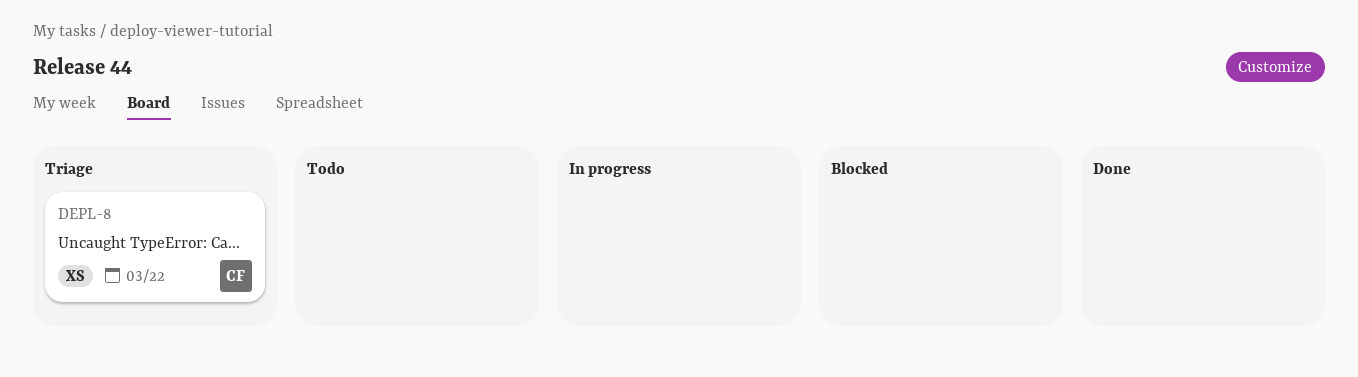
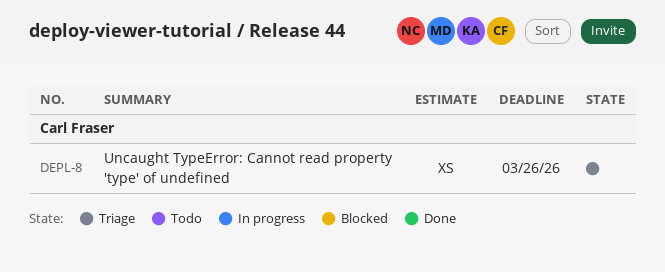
DEPL-8, due: Mar 22 -> Mar 26

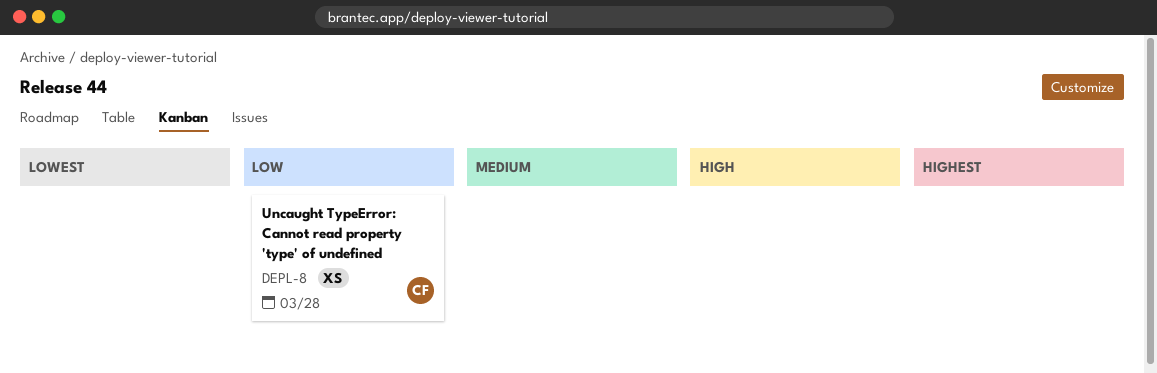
DEPL-8, due: Mar 26 -> Mar 28

